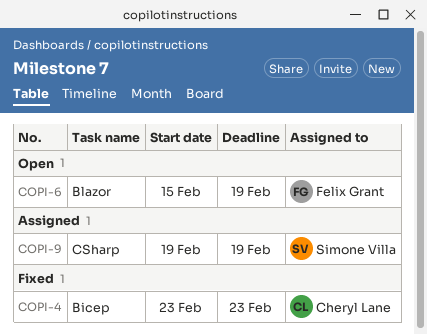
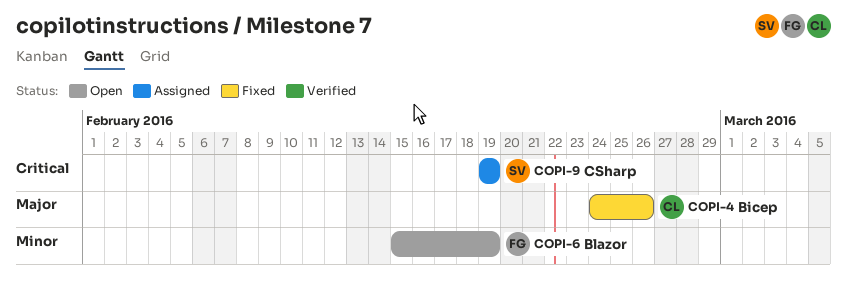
COPI-4, start: Feb 23 -> Feb 24
COPI-4, due: Feb 23 -> Feb 26

